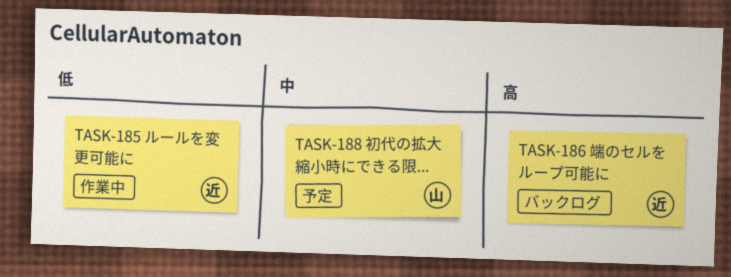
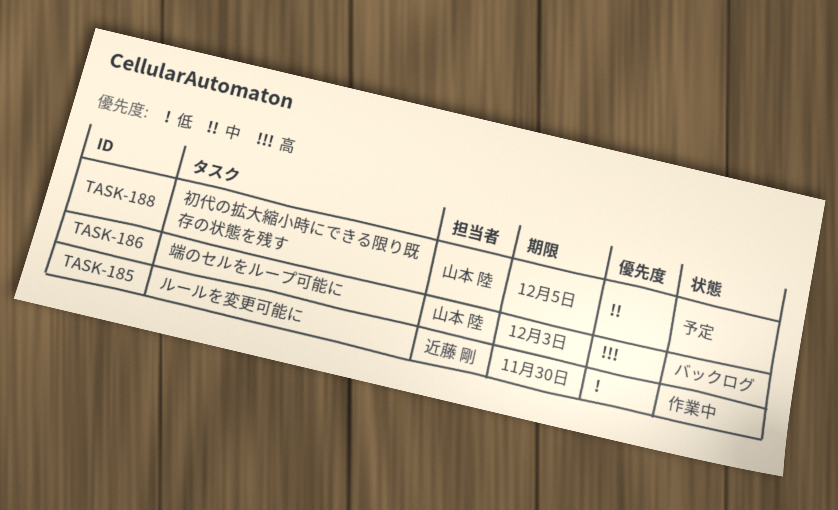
TASK-186, owner: 近藤 剛 -> 山本 陸

